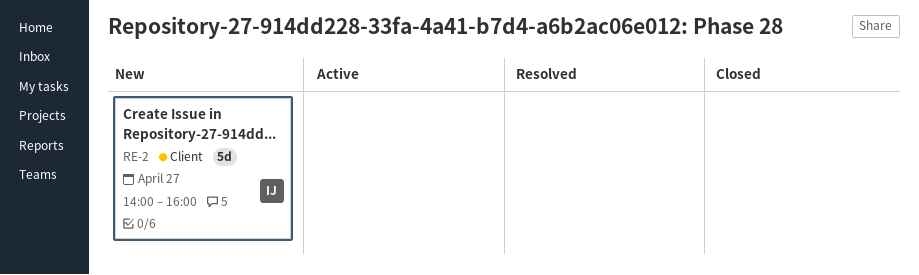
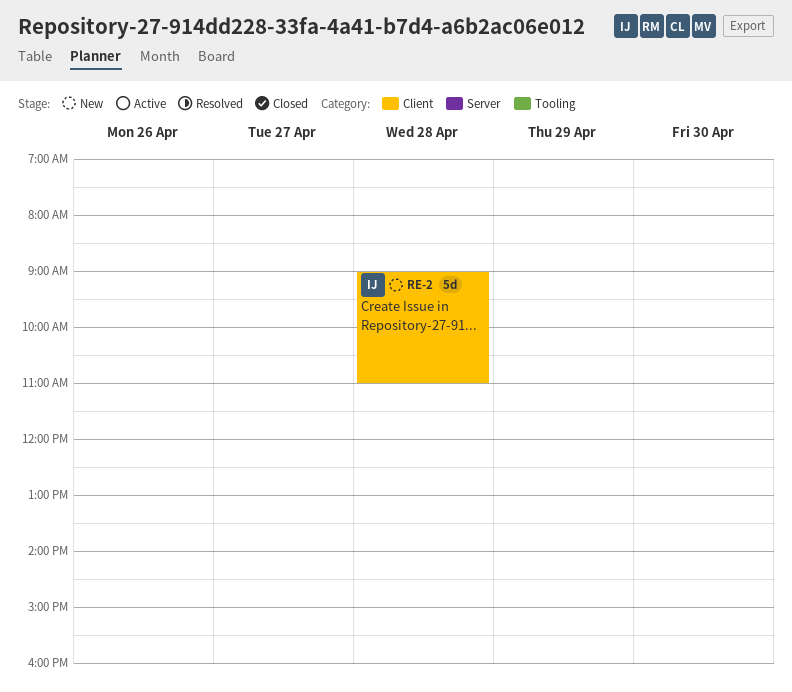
RE-2, day: Apr 27 -> Apr 28
RE-2, begins: 14:00 -> 09:00
RE-2, ends: 16:00 -> 11:00

